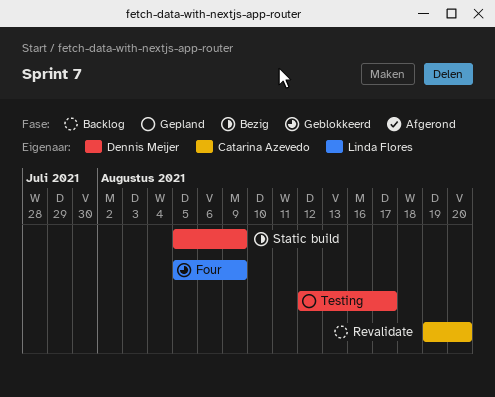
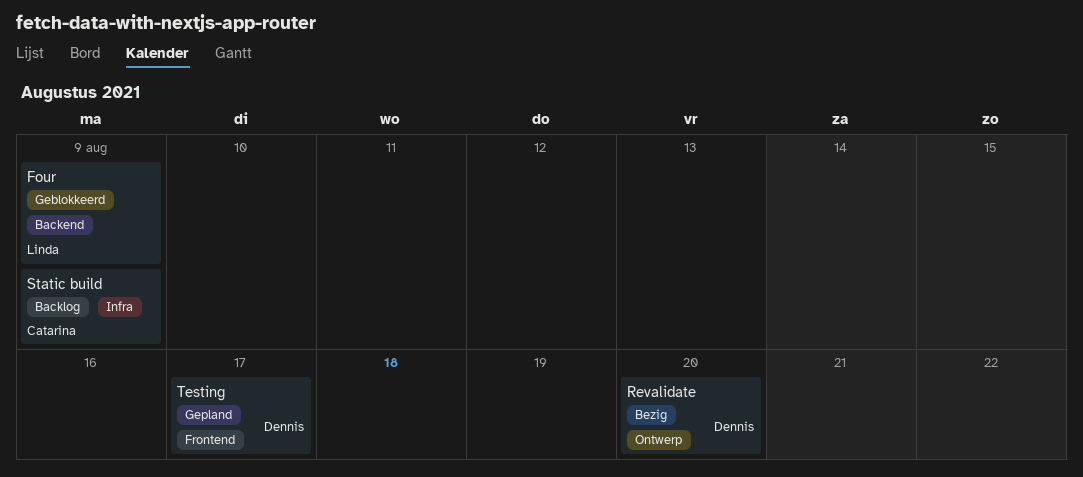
Revalidate, status: Backlog -> Bezig
Revalidate, owner: Catarina Azevedo -> Dennis Meijer
Static build, status: Bezig -> Backlog
Static build, owner: Dennis Meijer -> Catarina Azevedo

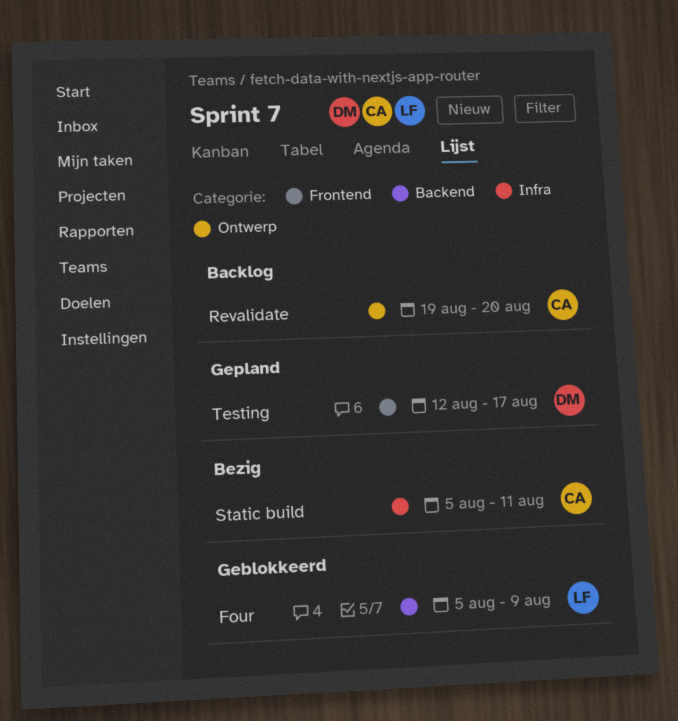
Revalidate, status: Bezig -> Backlog
Revalidate, owner: Dennis -> Catarina
Static build, status: Backlog -> Bezig
Static build, due: Aug 9 -> Aug 11

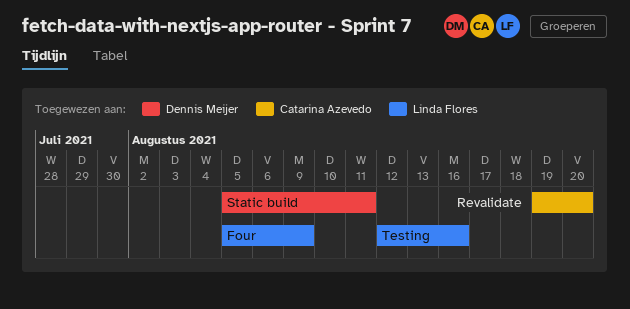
Static build, owner: Catarina Azevedo -> Dennis Meijer
Testing, owner: Dennis Meijer -> Linda Flores
Testing, due: Aug 17 -> Aug 16

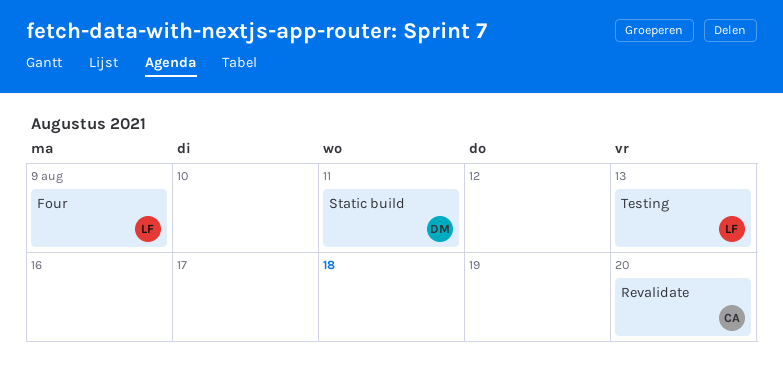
Testing, due: Aug 16 -> Aug 13

